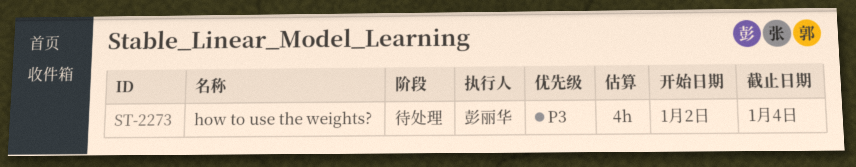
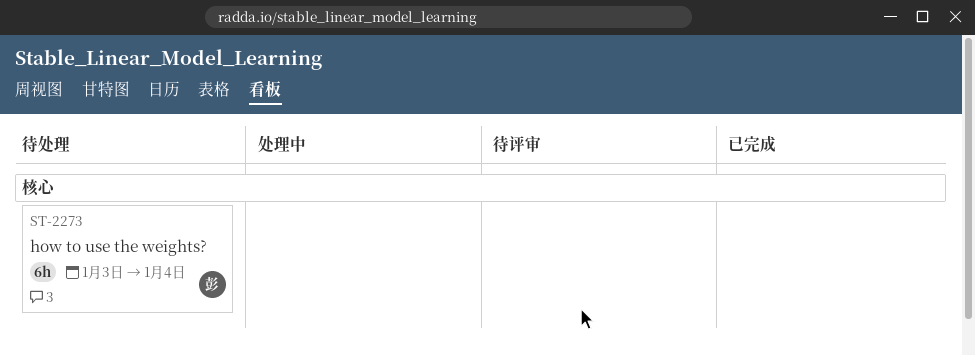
ST-2273, estimate: 4h -> 6h
ST-2273, start: Jan 2 -> Jan 3

